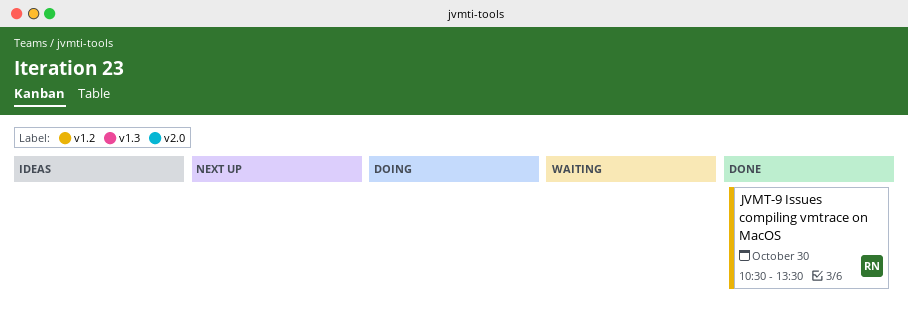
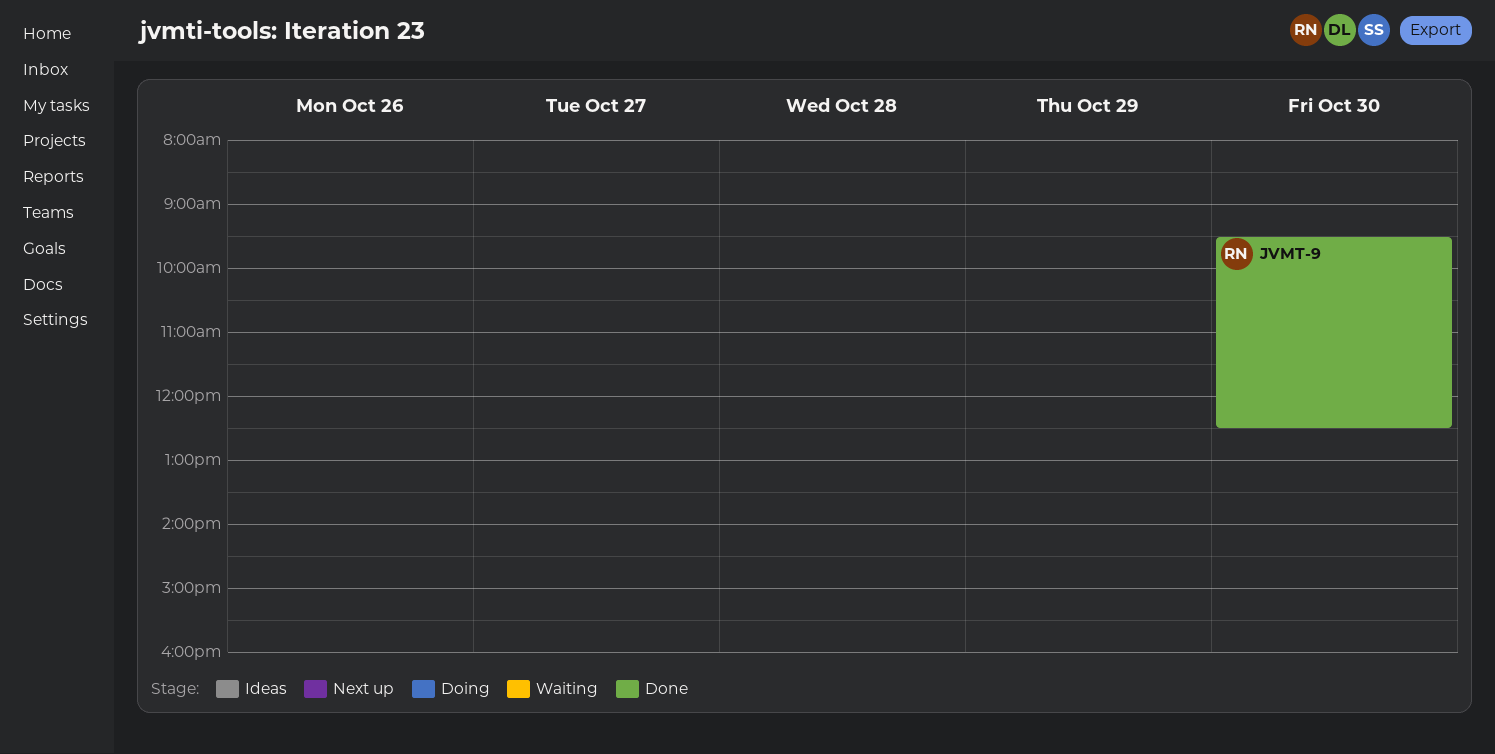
JVMT-9, begins: 10:30 -> 09:30
JVMT-9, ends: 13:30 -> 12:30

